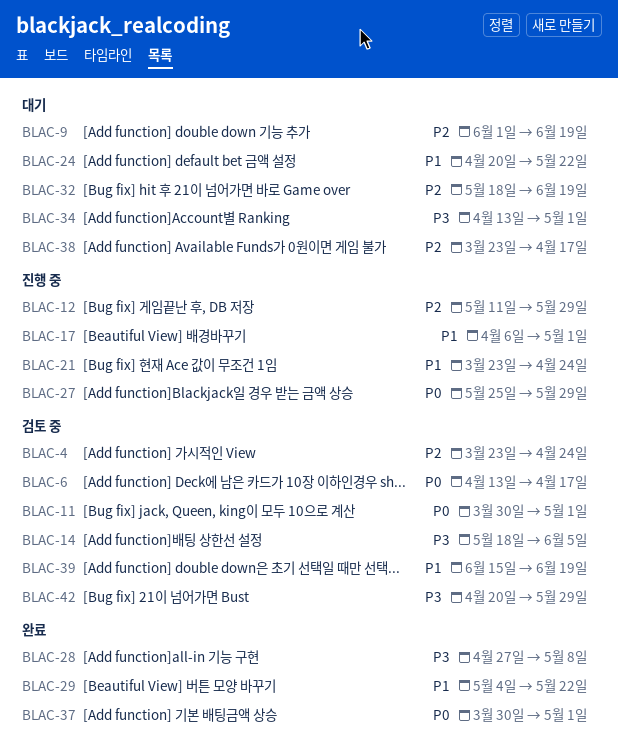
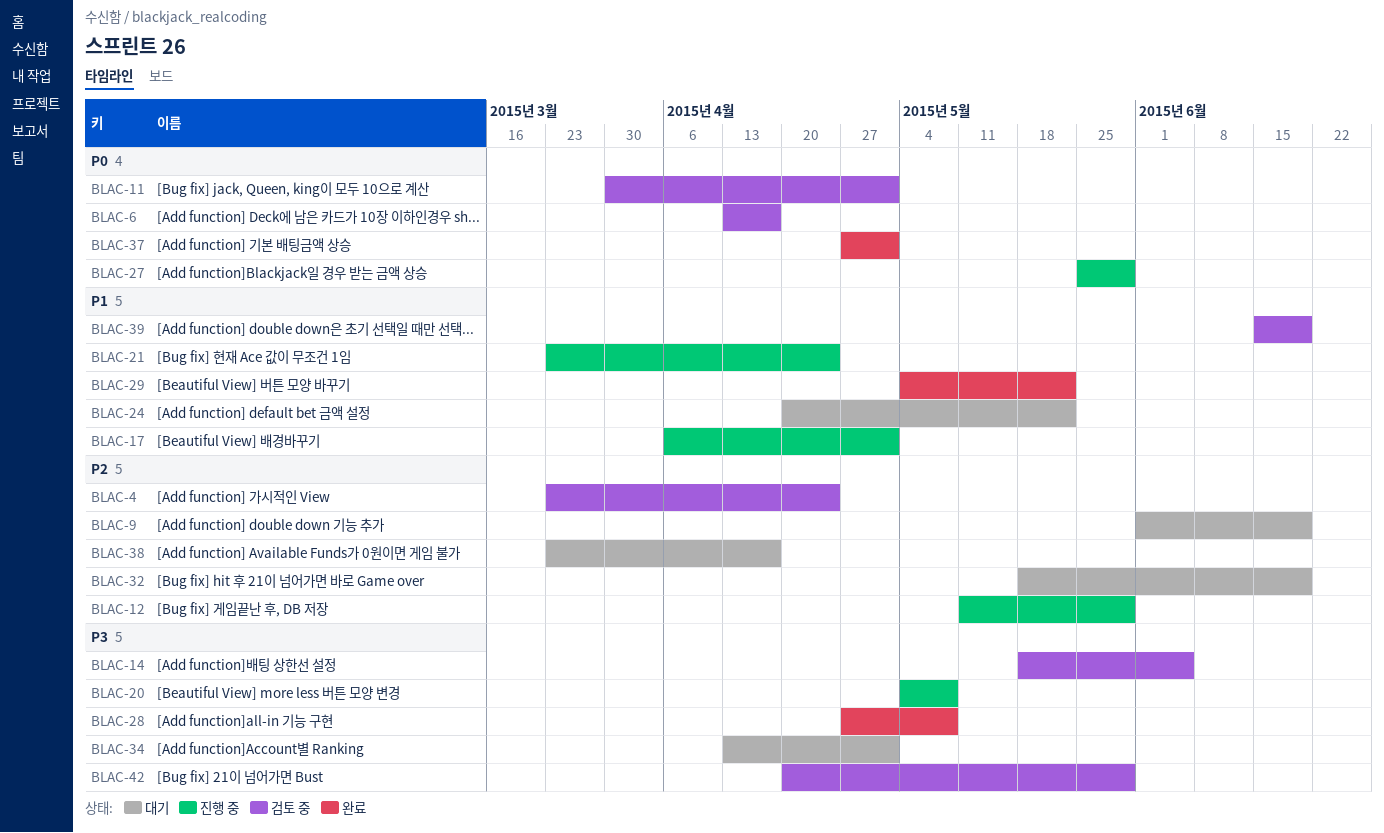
BLAC-20: none -> present
BLAC-37, start: Mar 30 -> Apr 27

